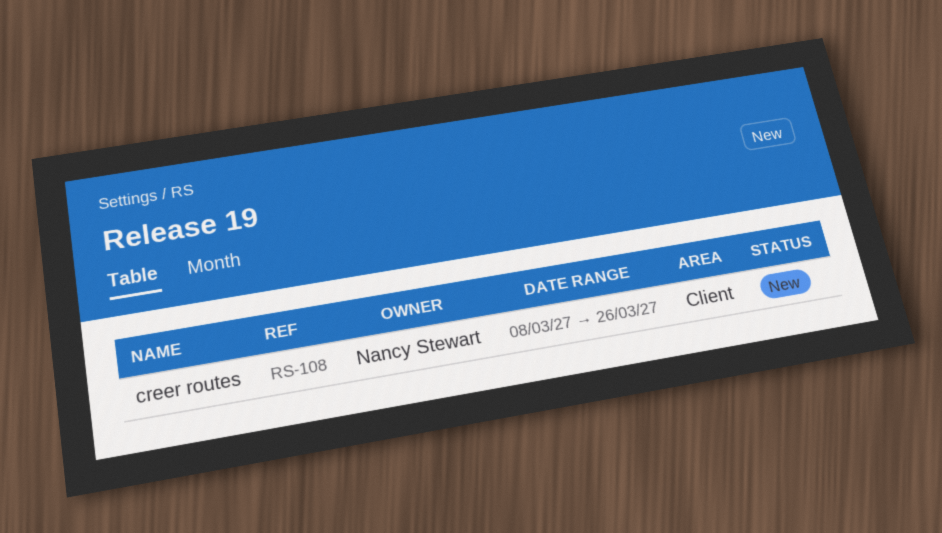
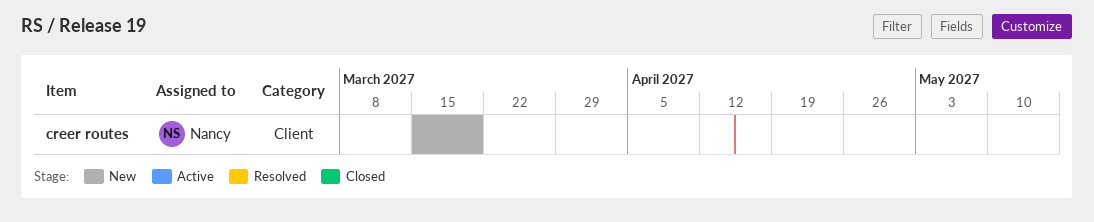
creer routes, start: Mar 8 -> Mar 15
creer routes, due: Mar 26 -> Mar 19

